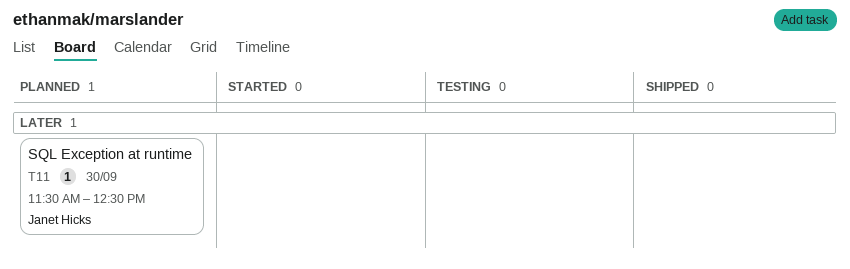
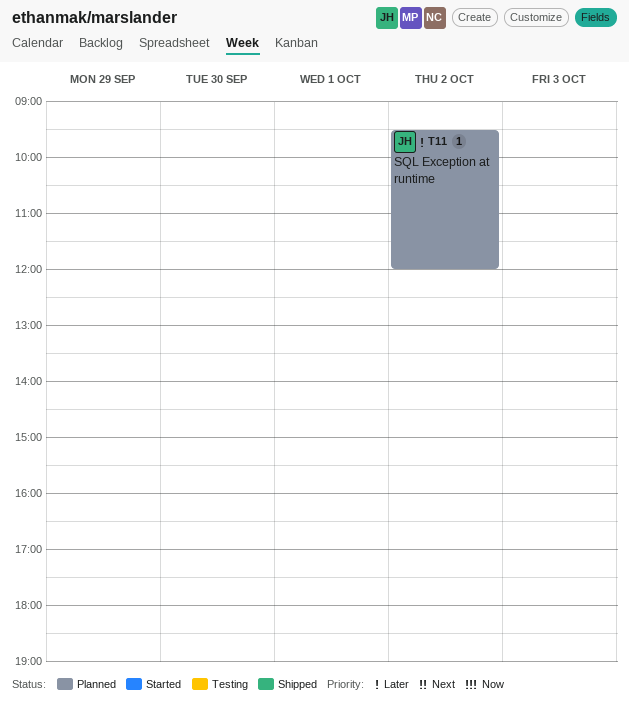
T11, day: Sep 30 -> Oct 2
T11, begins: 11:30 -> 09:30
T11, ends: 12:30 -> 12:00

